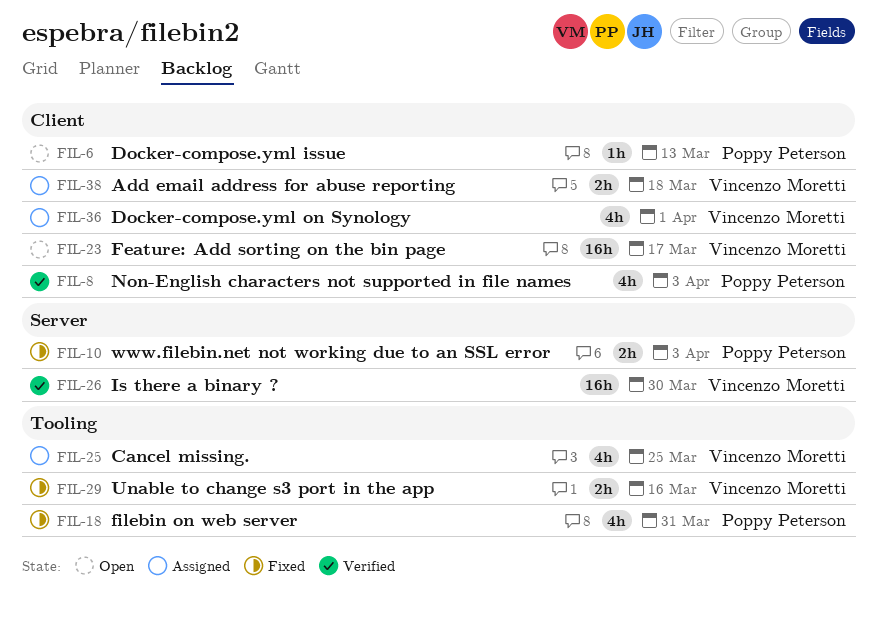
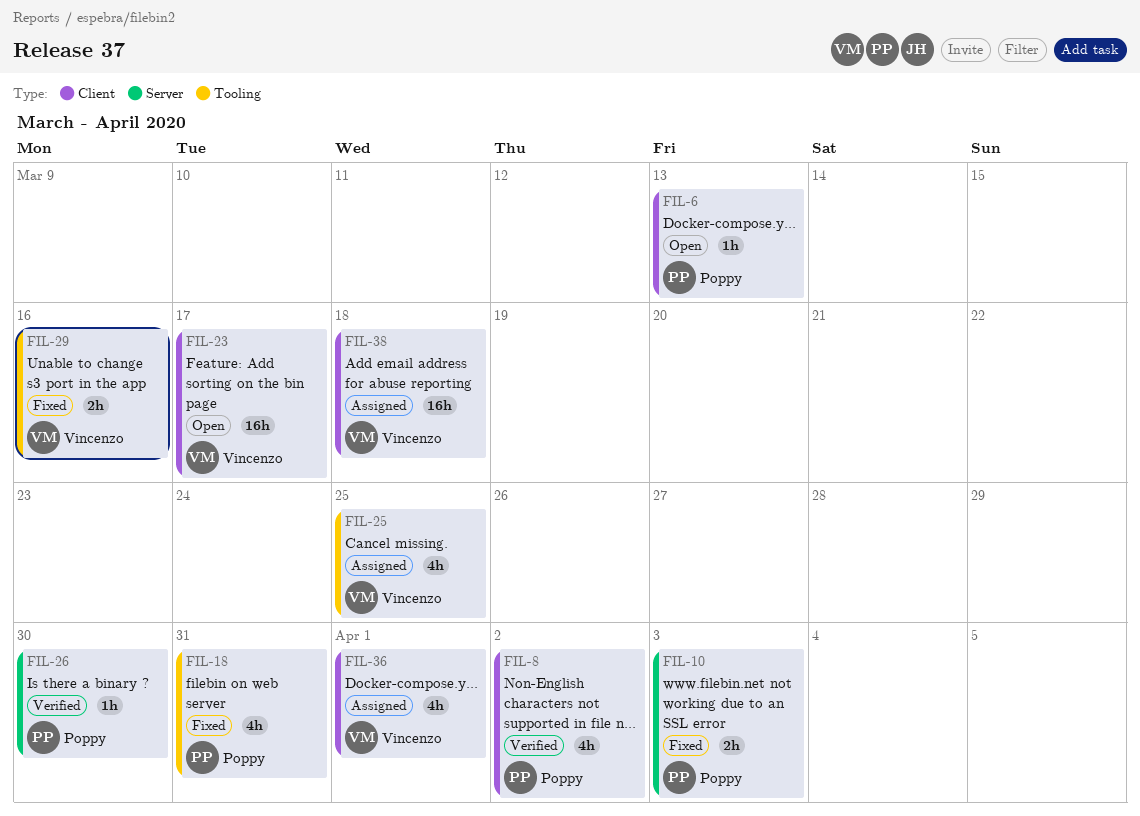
FIL-8, due: Apr 3 -> Apr 2
FIL-26, owner: Vincenzo Moretti -> Poppy Peterson
FIL-26, estimate: 16h -> 1h
FIL-38, estimate: 2h -> 16h

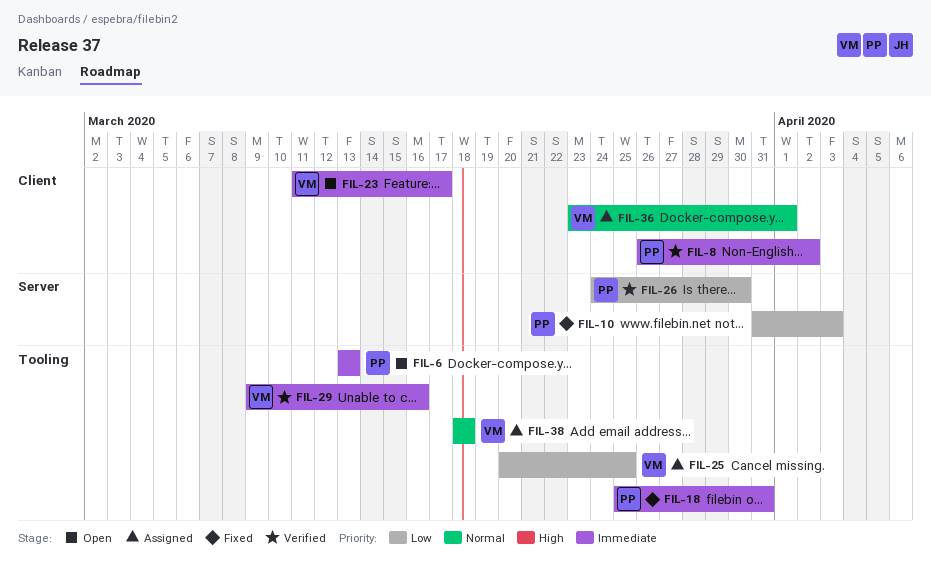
FIL-6, label: Client -> Tooling
FIL-29, status: Fixed -> Verified
FIL-38, label: Client -> Tooling

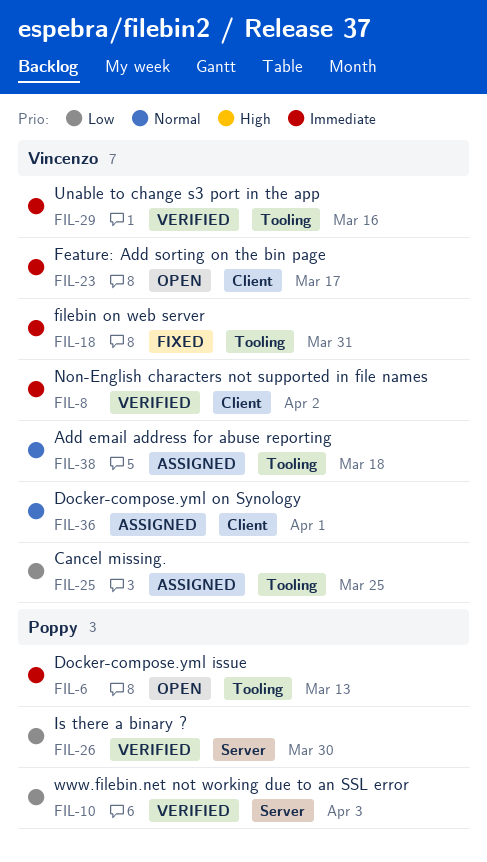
FIL-8, owner: Poppy -> Vincenzo
FIL-10, status: Fixed -> Verified
FIL-18, owner: Poppy -> Vincenzo

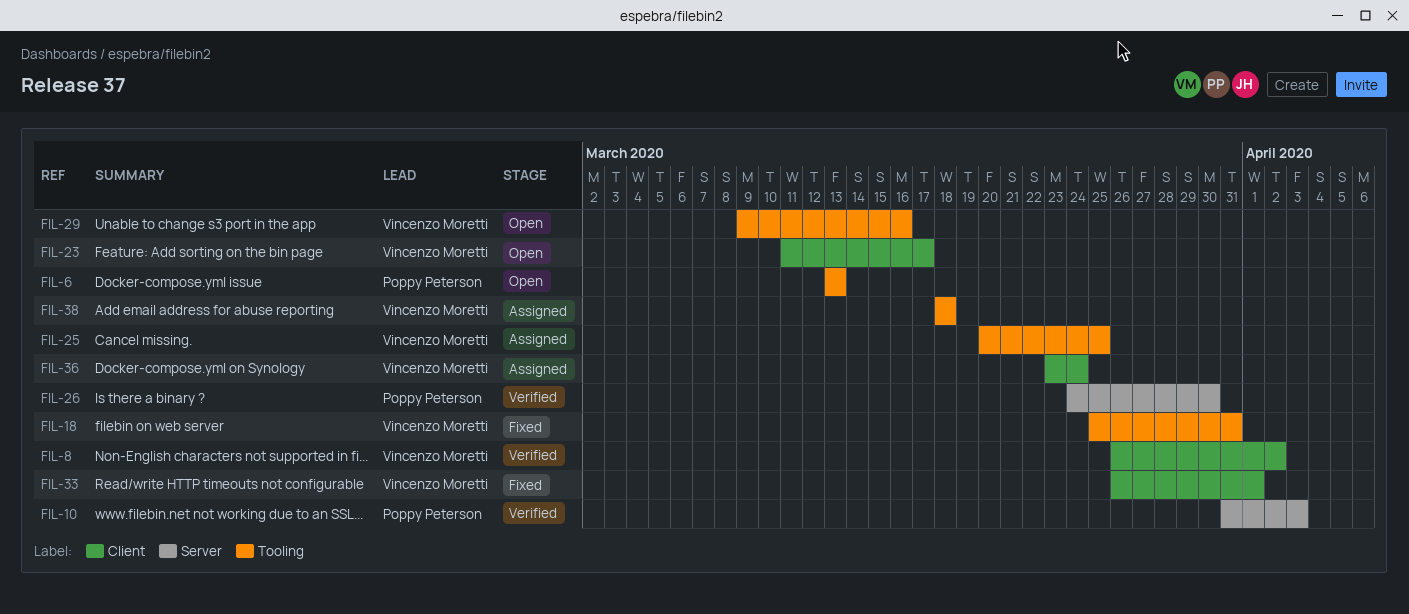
FIL-29, status: Verified -> Open
FIL-33: none -> present
FIL-36, due: Apr 1 -> Mar 24

